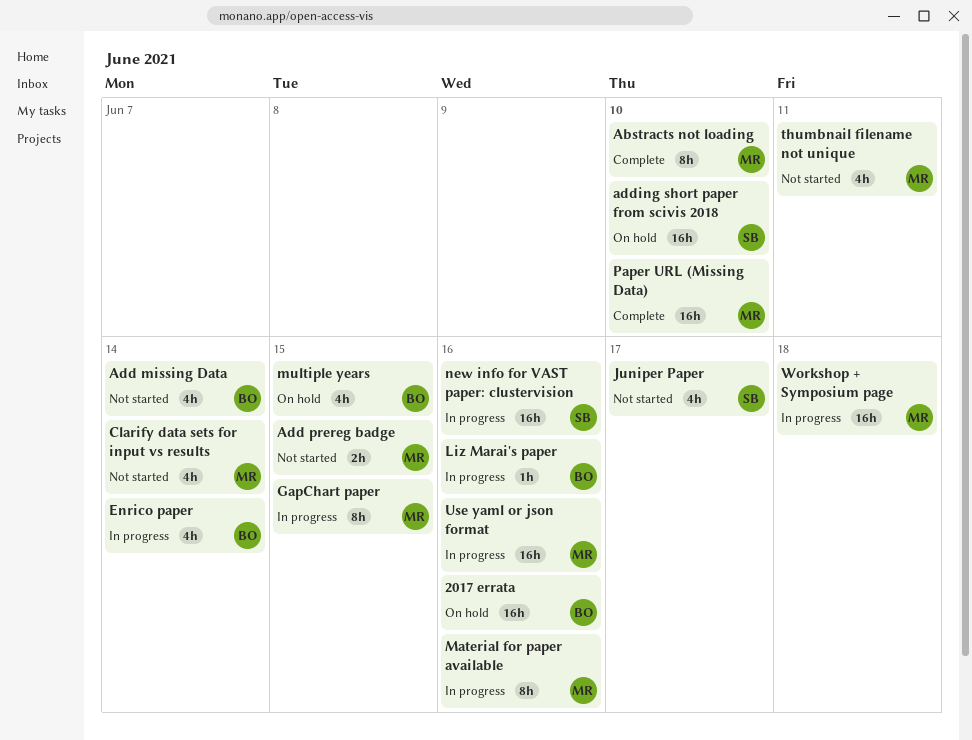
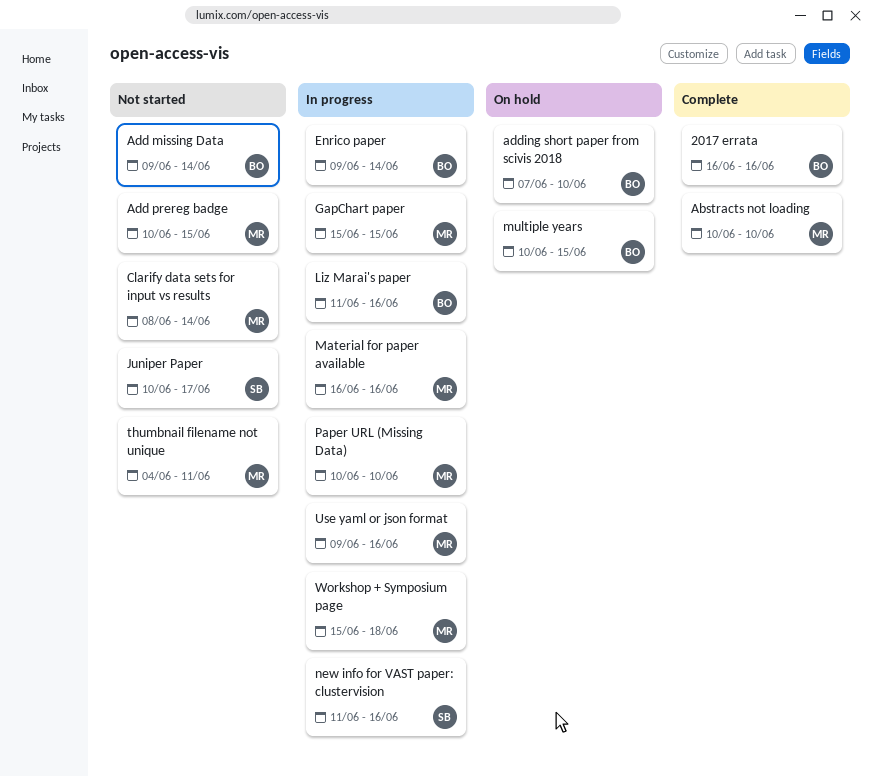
2017 errata, status: On hold -> Complete
adding short paper from scivis 2018, owner: SB -> BO
Paper URL (Missing Data), status: Complete -> In progress

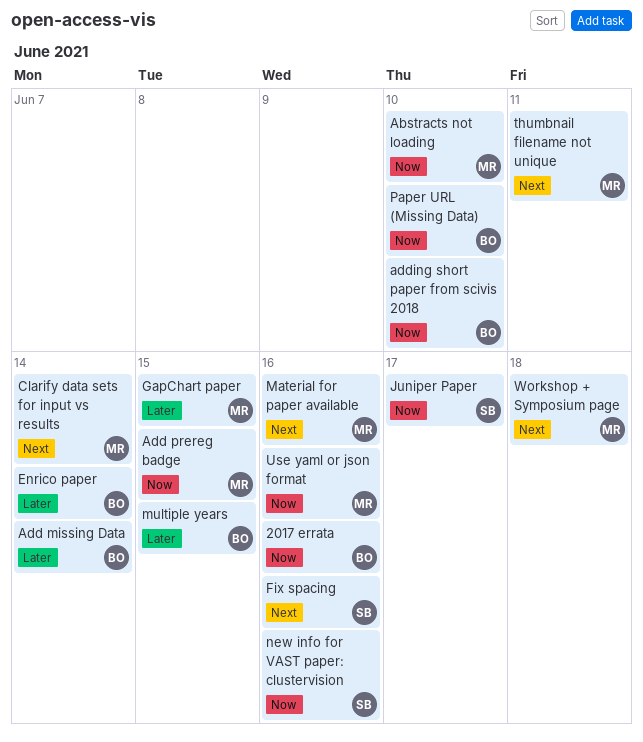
Fix spacing: none -> present
Liz Marai's paper: present -> none
Paper URL (Missing Data), owner: MR -> BO

